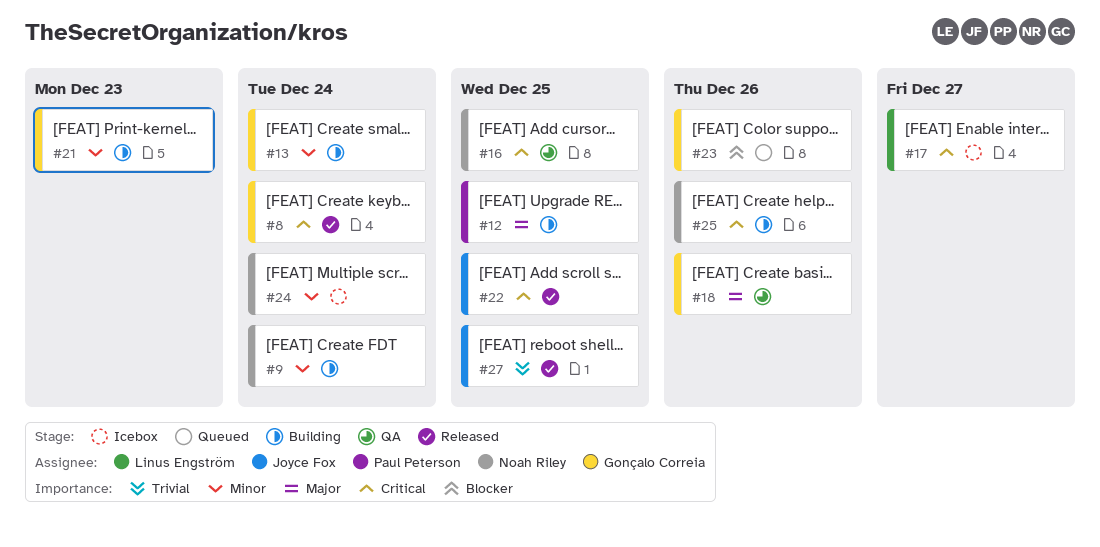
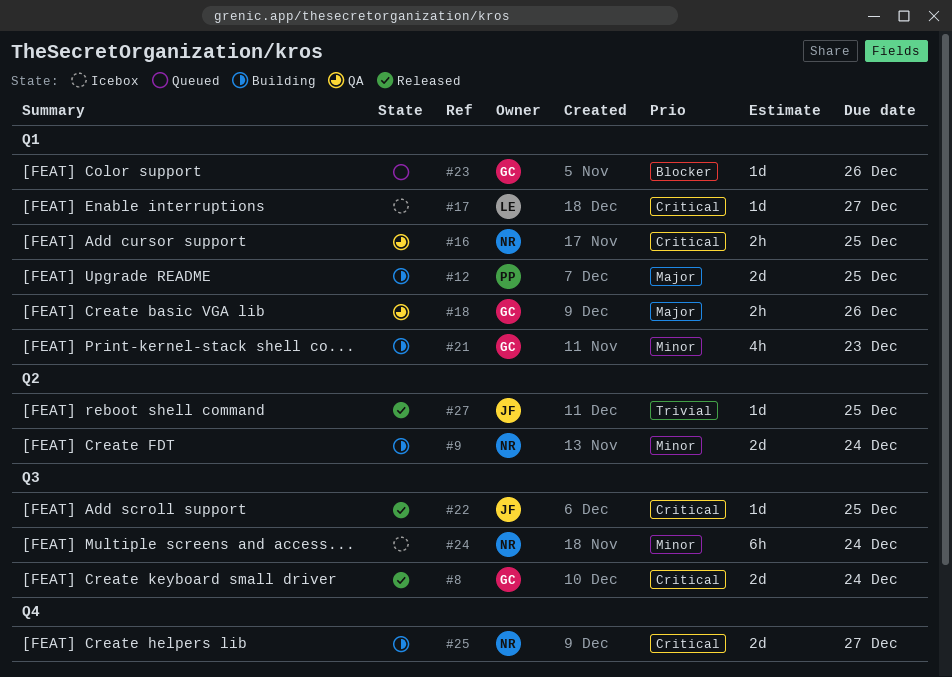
#13: present -> none
#25, due: Dec 26 -> Dec 27

